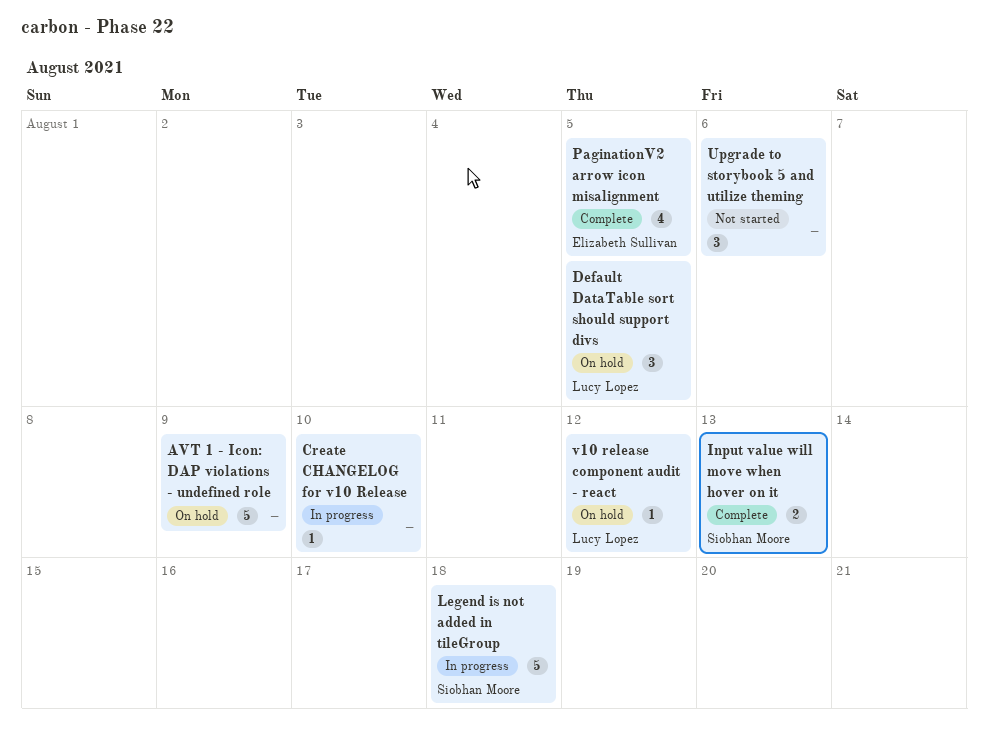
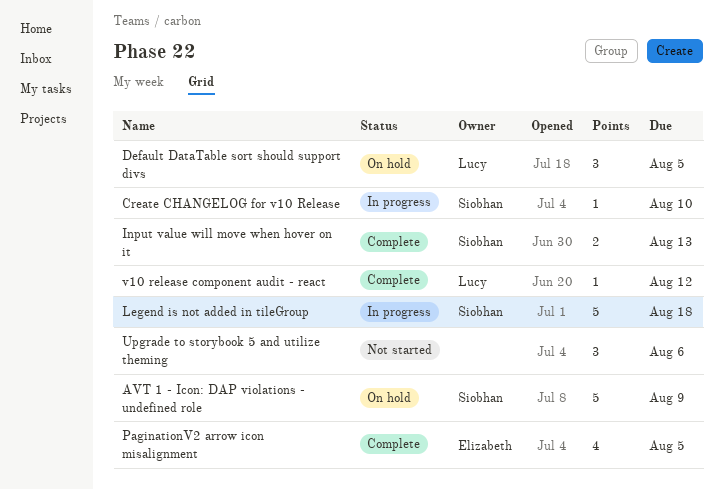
AVT 1 - Icon: DAP violations - undefined role, owner: none -> Siobhan Moore
Create CHANGELOG for v10 Release, owner: none -> Siobhan Moore
v10 release component audit - react, status: On hold -> Complete

